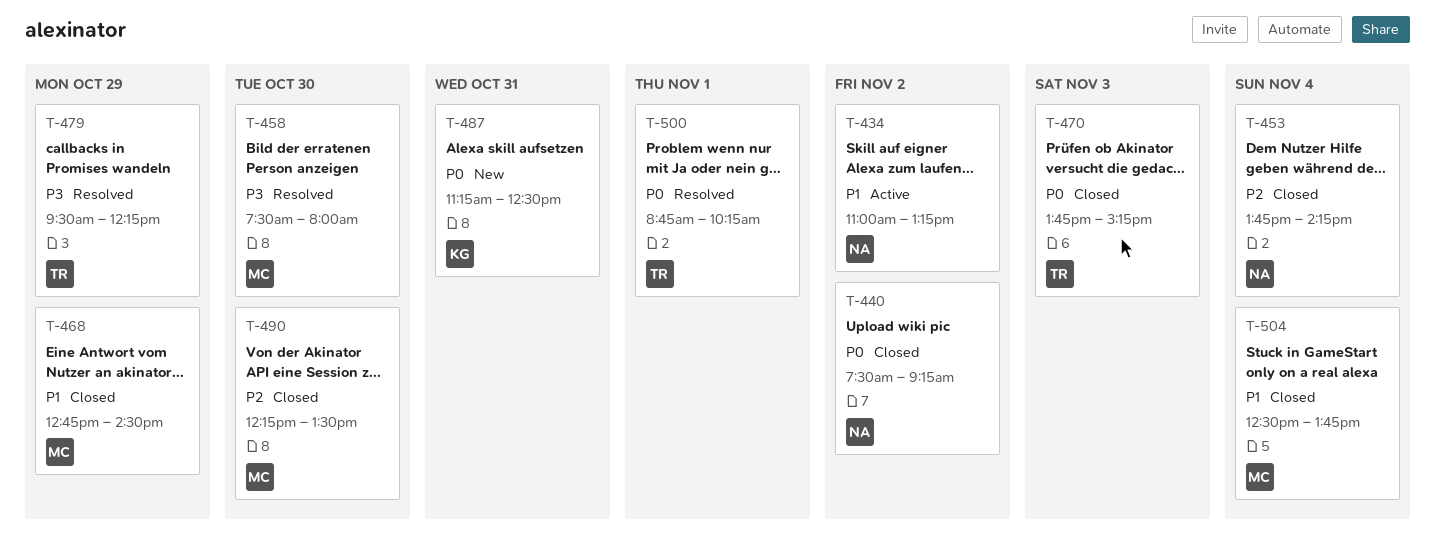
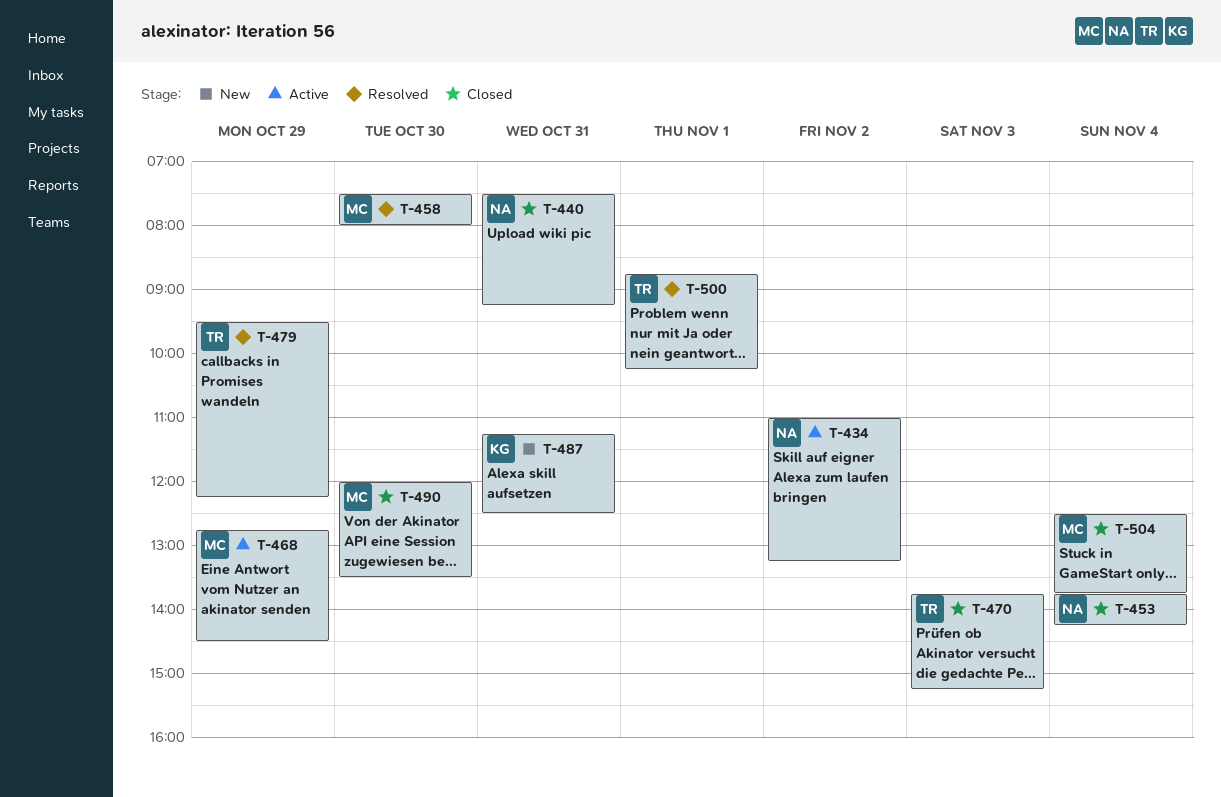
T-440, day: Nov 2 -> Oct 31
T-468, status: Closed -> Active
T-490, begins: 12:15 -> 12:00

